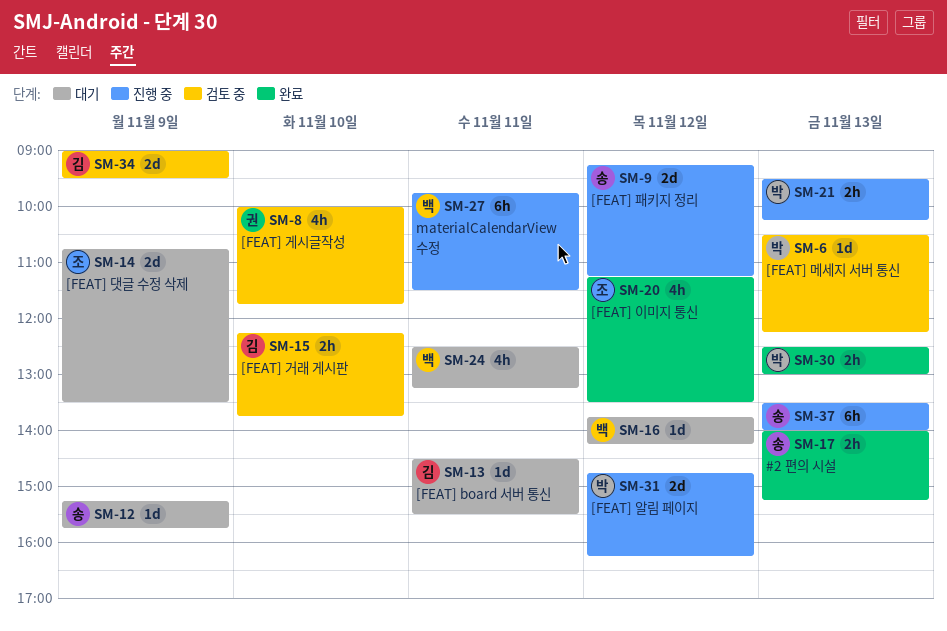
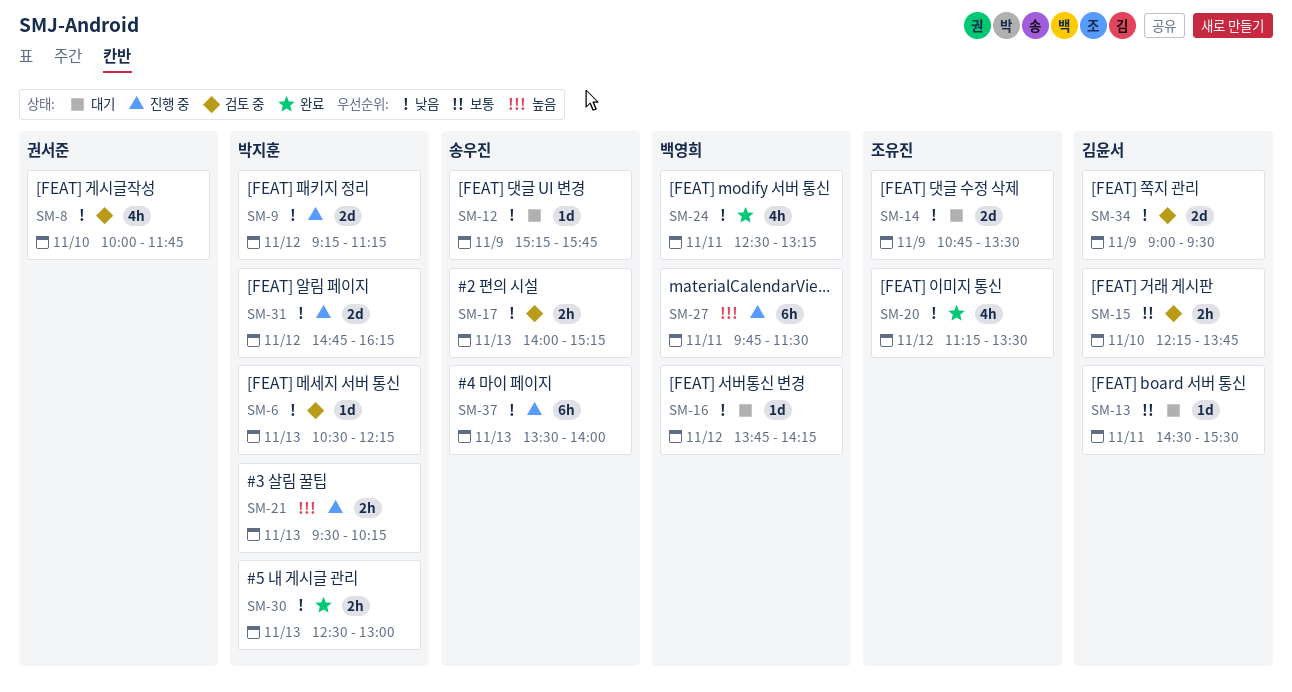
SM-9, owner: 송우진 -> 박지훈
SM-17, status: 완료 -> 검토 중
SM-24, status: 대기 -> 완료

